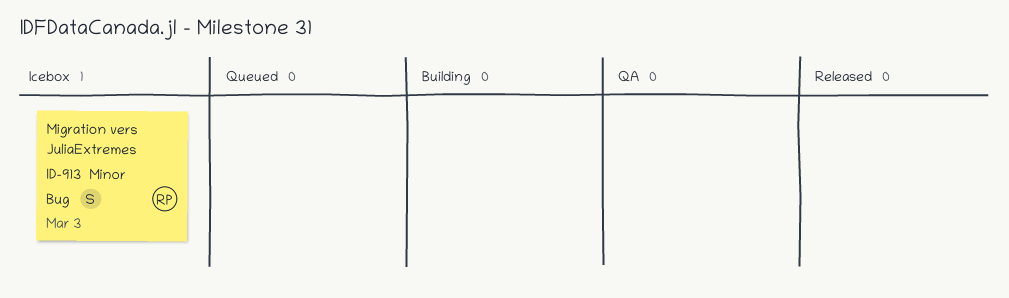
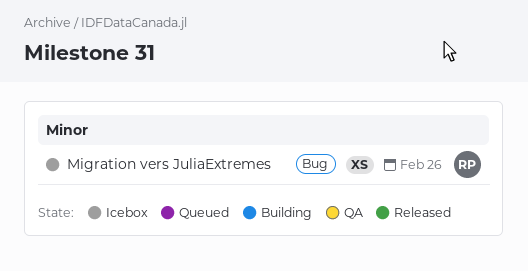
Migration vers JuliaExtremes, estimate: S -> XS
Migration vers JuliaExtremes, due: Mar 3 -> Feb 26

